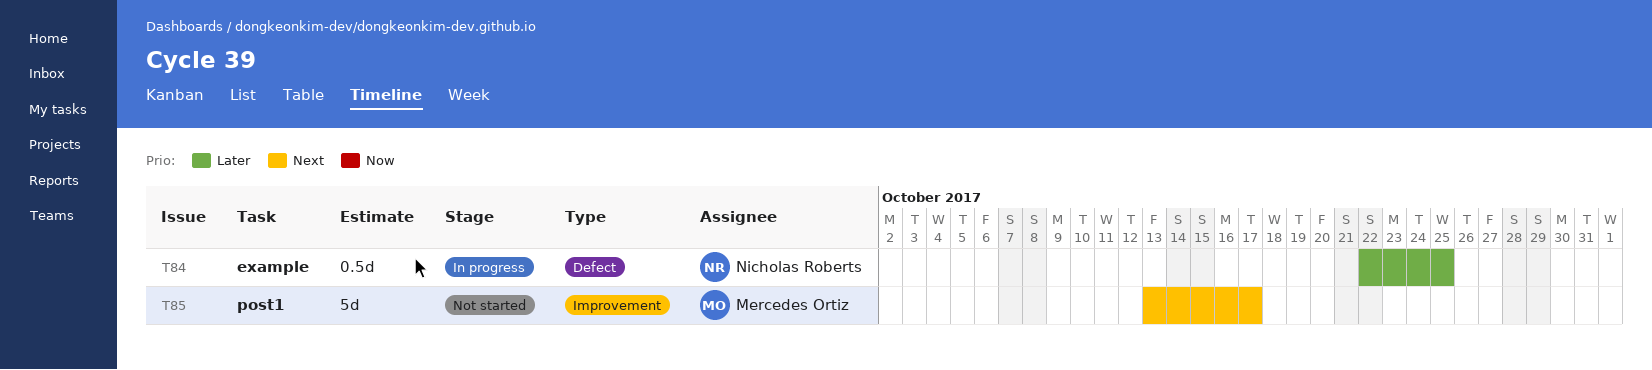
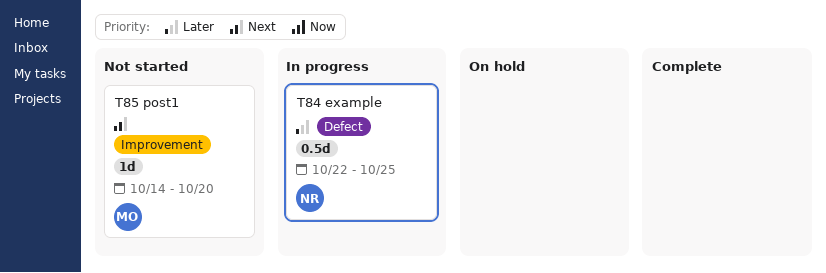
T85, estimate: 5d -> 1d
T85, start: Oct 13 -> Oct 14
T85, due: Oct 17 -> Oct 20

